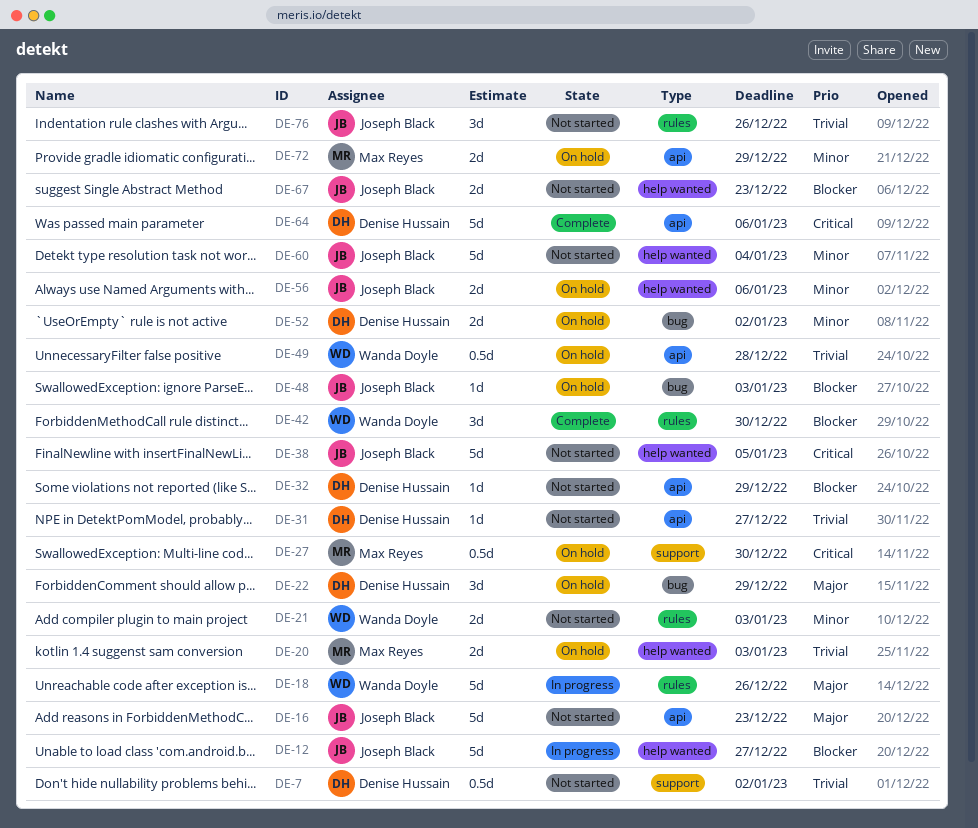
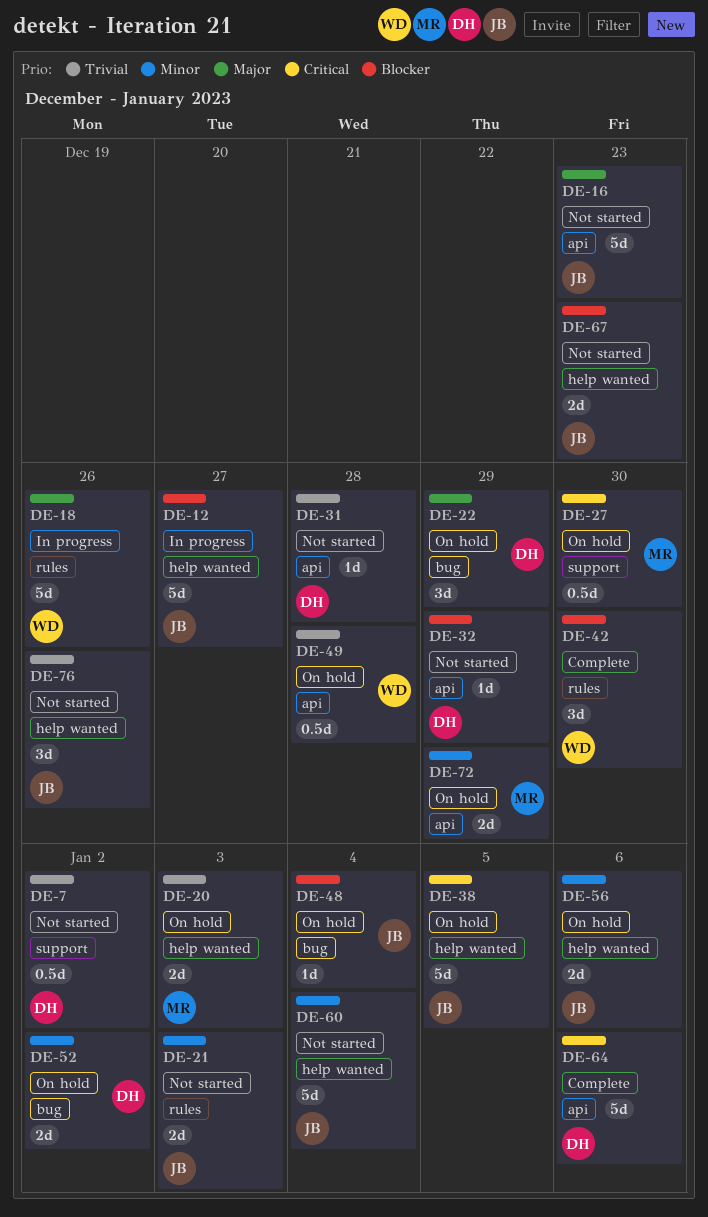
DE-21, owner: Wanda Doyle -> Joseph Black
DE-31, due: Dec 27 -> Dec 28
DE-38, status: Not started -> On hold
DE-48, due: Jan 3 -> Jan 4
DE-76, label: rules -> help wanted

